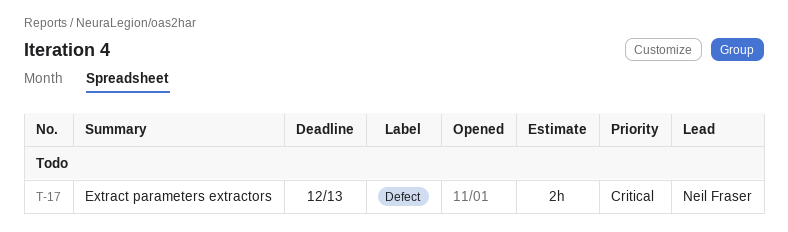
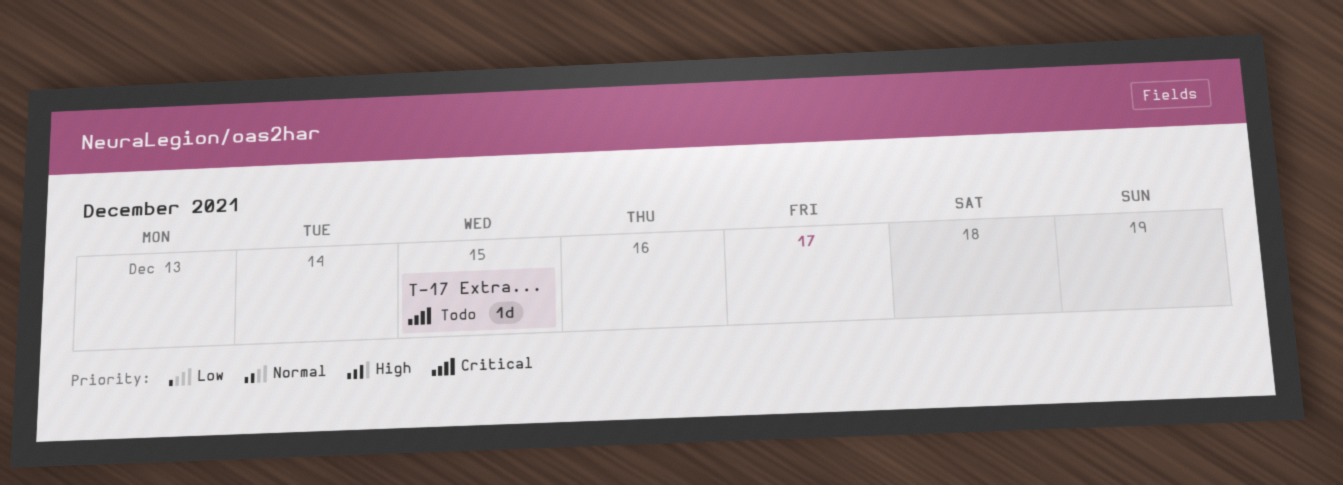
T-17, estimate: 2h -> 1d
T-17, due: Dec 13 -> Dec 15

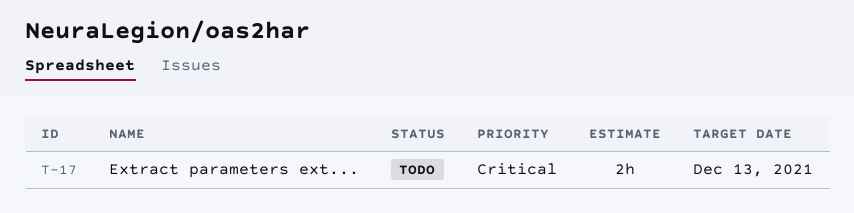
T-17, estimate: 1d -> 2h
T-17, due: Dec 15 -> Dec 13

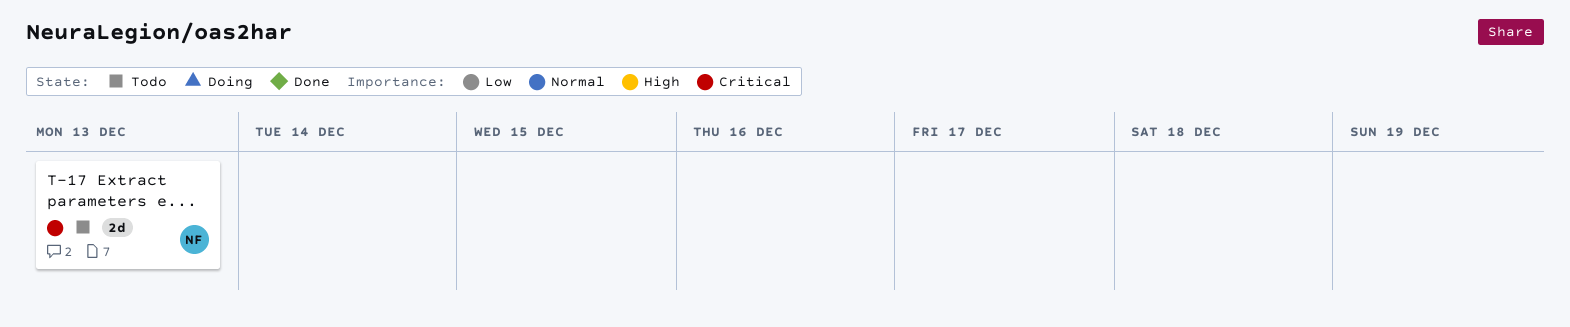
T-17, estimate: 2h -> 2d

